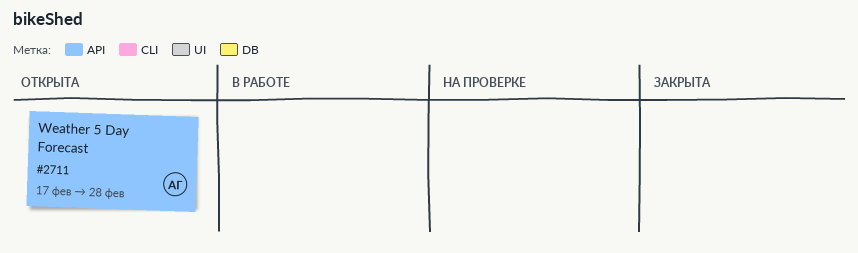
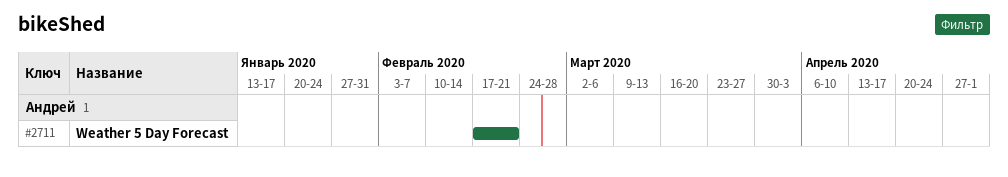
#2711, due: Feb 28 -> Feb 21

